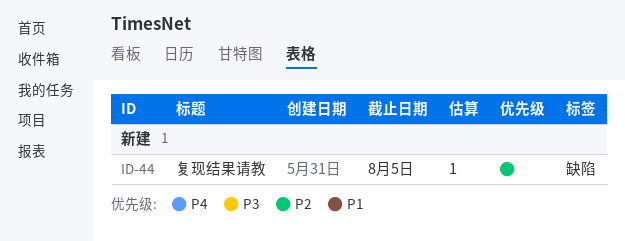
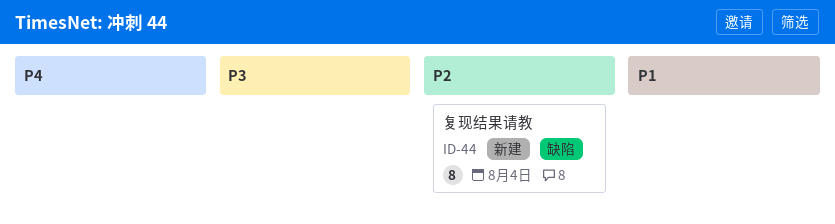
ID-44, estimate: 1 -> 8
ID-44, due: Aug 5 -> Aug 4

